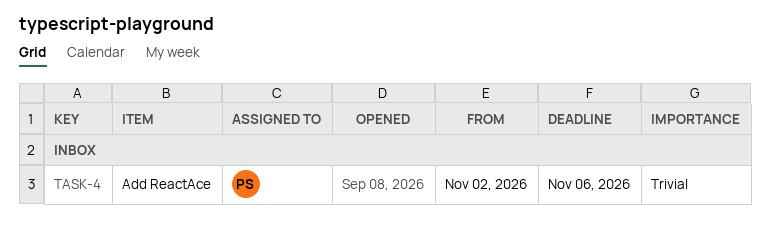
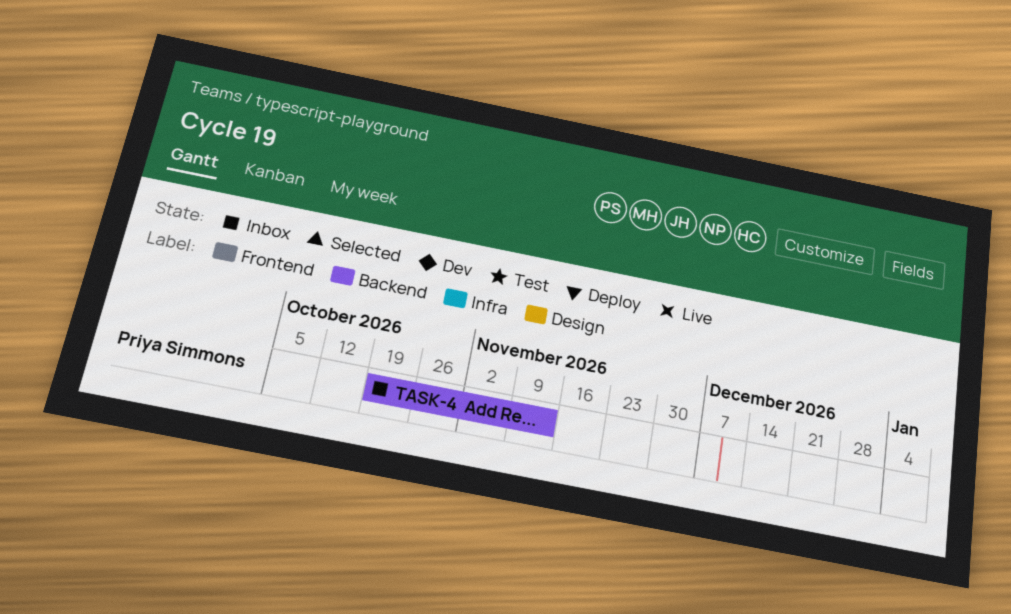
TASK-4, start: Nov 2 -> Oct 19
TASK-4, due: Nov 6 -> Nov 13

